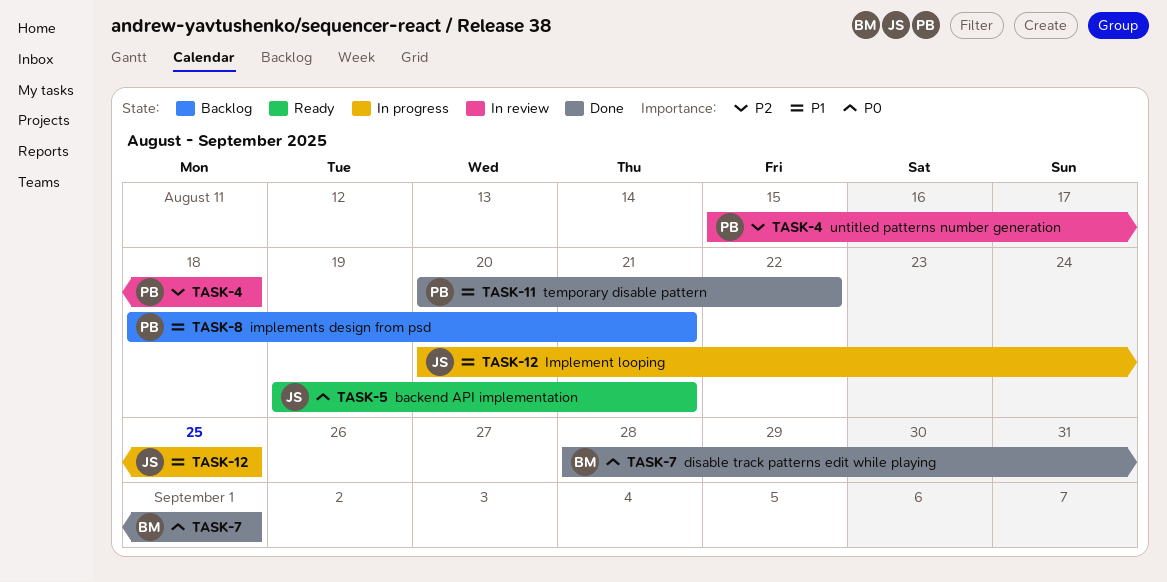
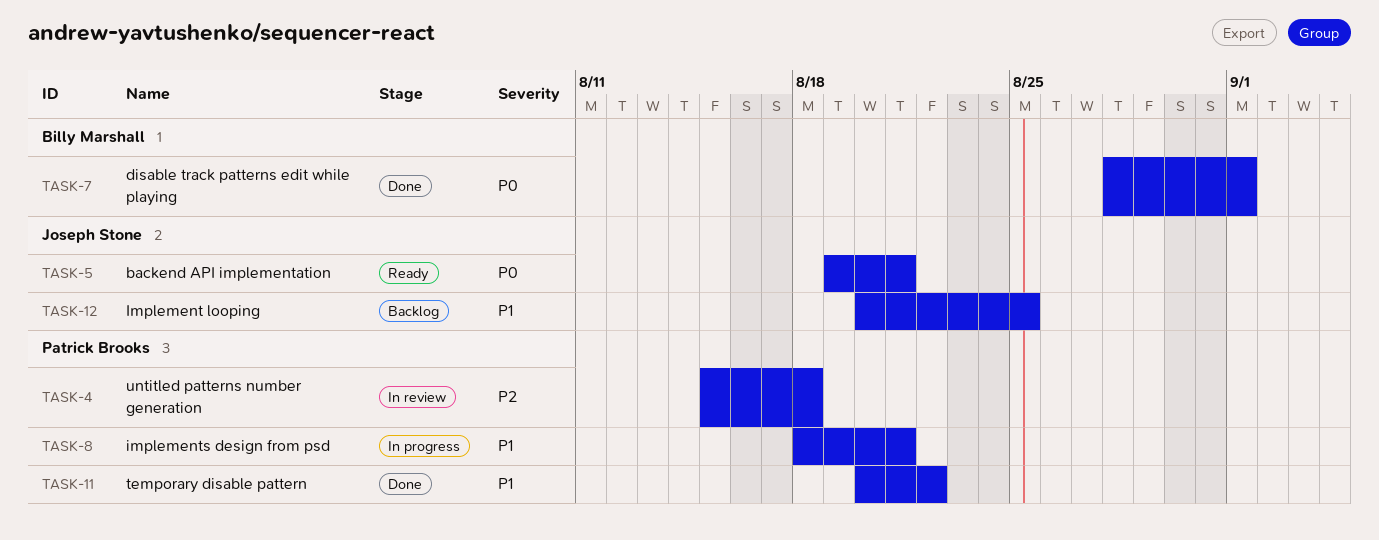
TASK-8, status: Backlog -> In progress
TASK-12, status: In progress -> Backlog

